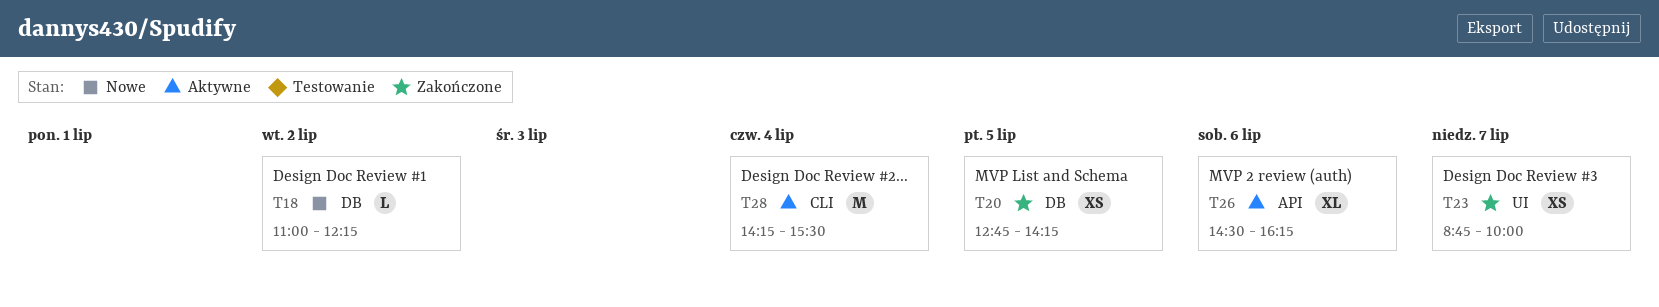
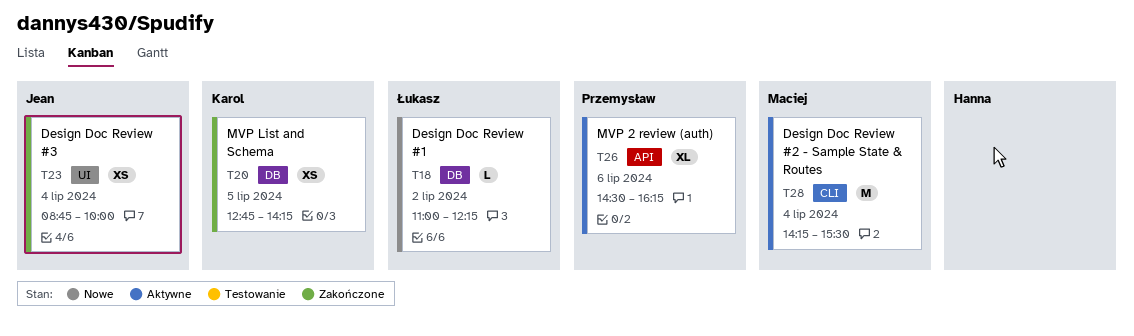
T23, day: Jul 7 -> Jul 4

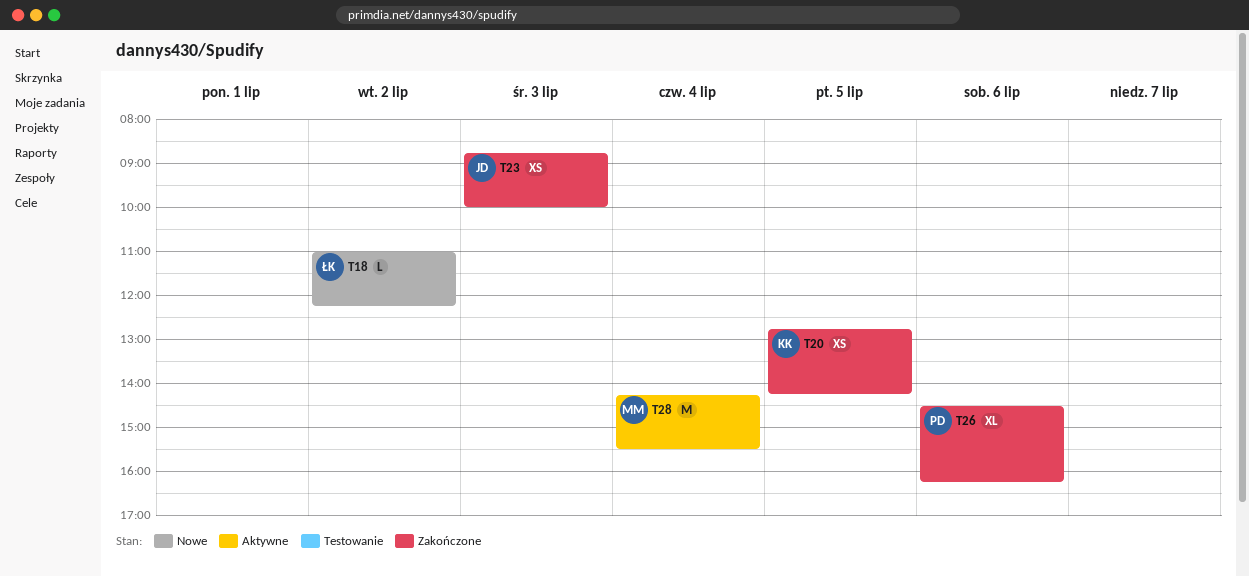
T23, day: Jul 4 -> Jul 3
T26, status: Aktywne -> Zakończone

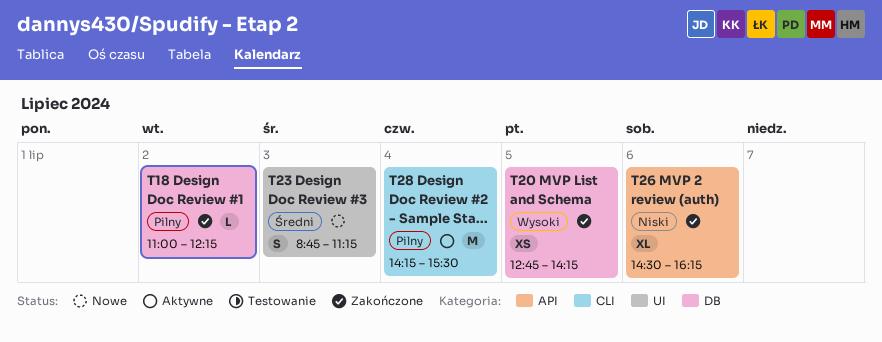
T18, status: Nowe -> Zakończone
T23, status: Zakończone -> Nowe
T23, estimate: XS -> S
T23, ends: 10:00 -> 11:15

